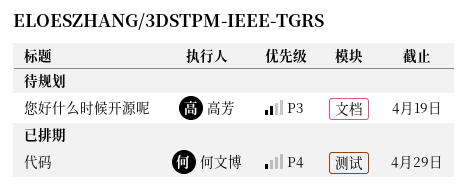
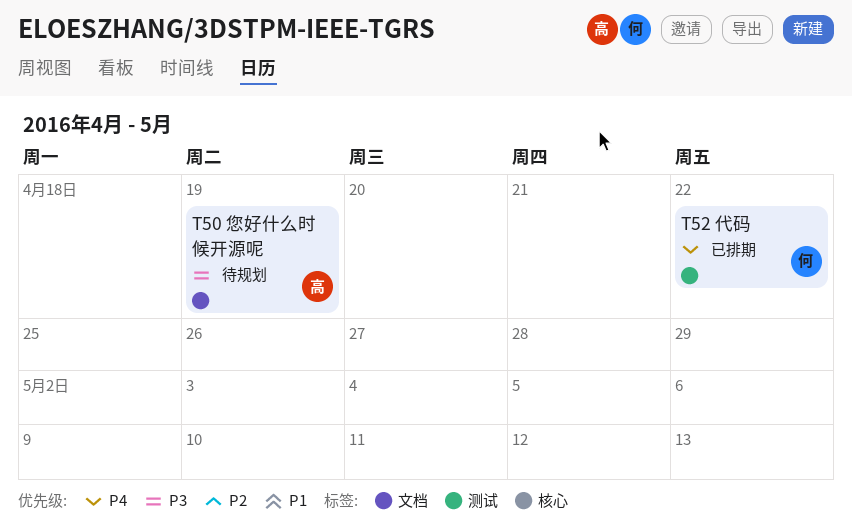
代码, due: Apr 29 -> Apr 22

